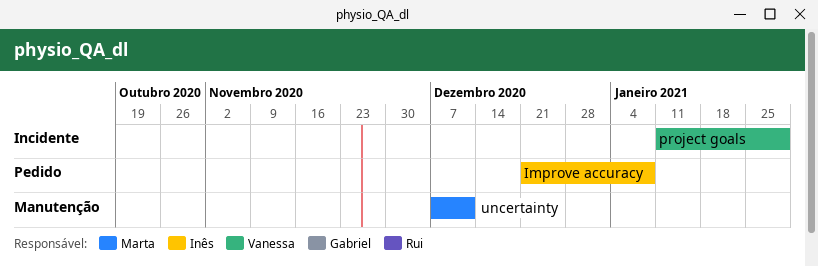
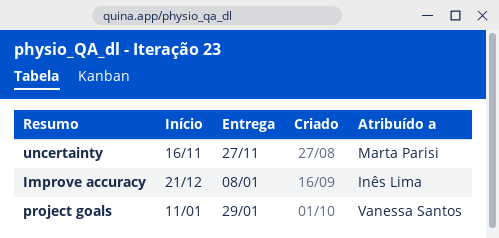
uncertainty, start: Dec 7 -> Nov 16
uncertainty, due: Dec 11 -> Nov 27

